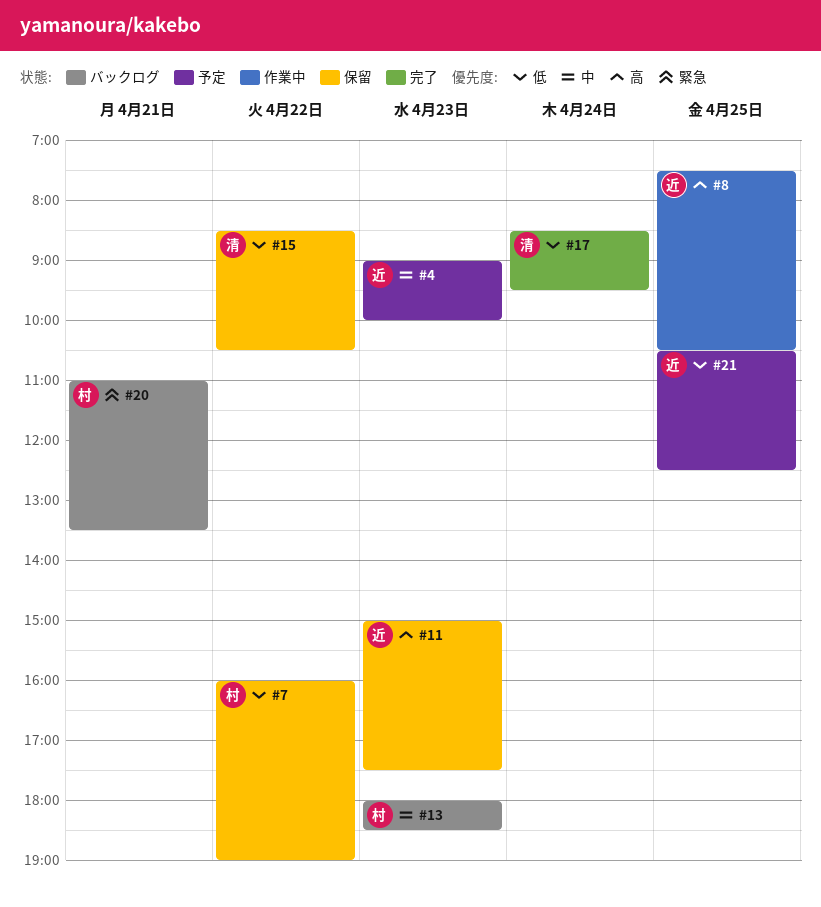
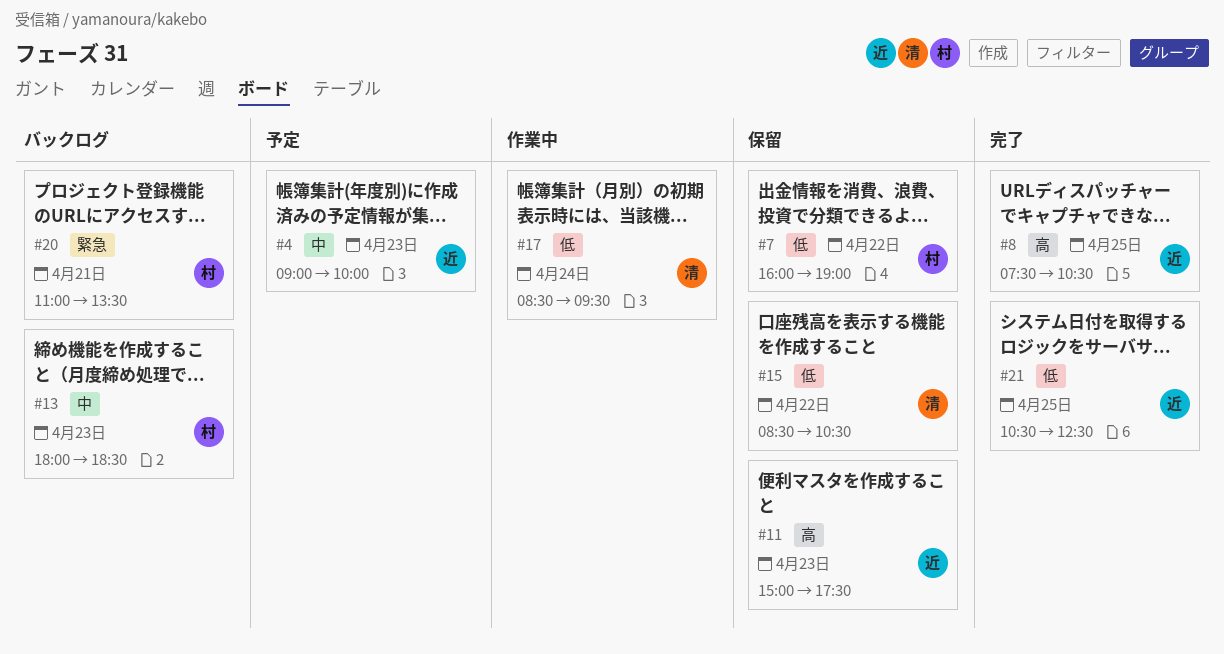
#8, status: 作業中 -> 完了
#17, status: 完了 -> 作業中
#21, status: 予定 -> 完了

